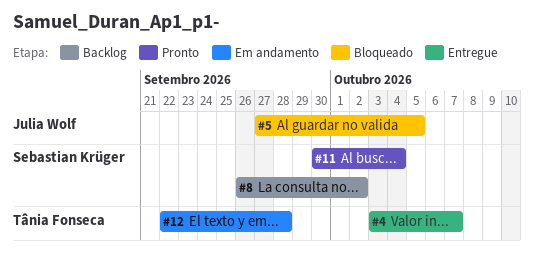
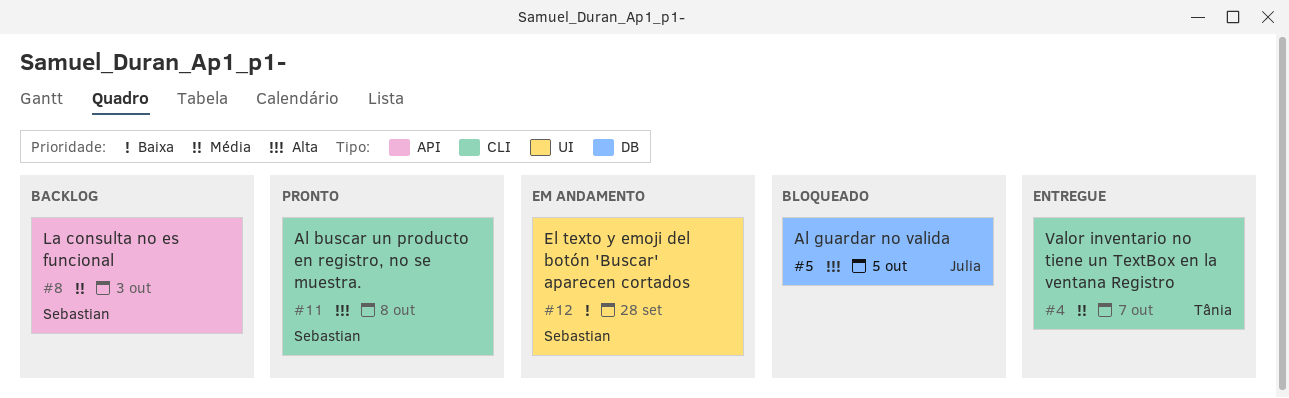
#8, due: Oct 2 -> Oct 3
#11, due: Oct 4 -> Oct 8
#12, owner: Tânia Fonseca -> Sebastian Krüger

